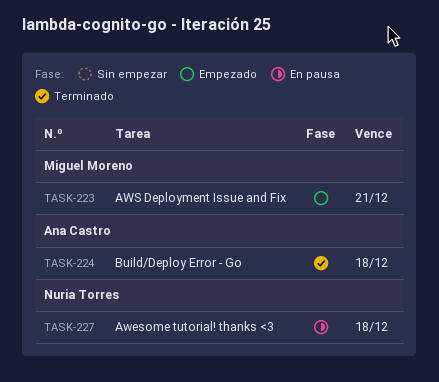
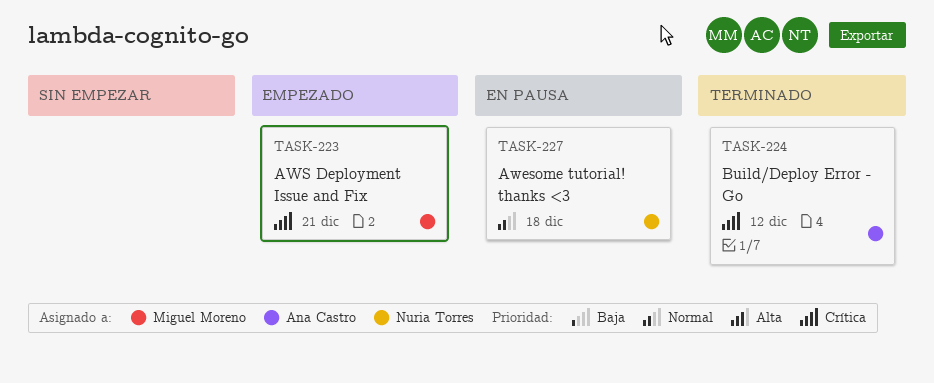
TASK-224, due: Dec 18 -> Dec 12

